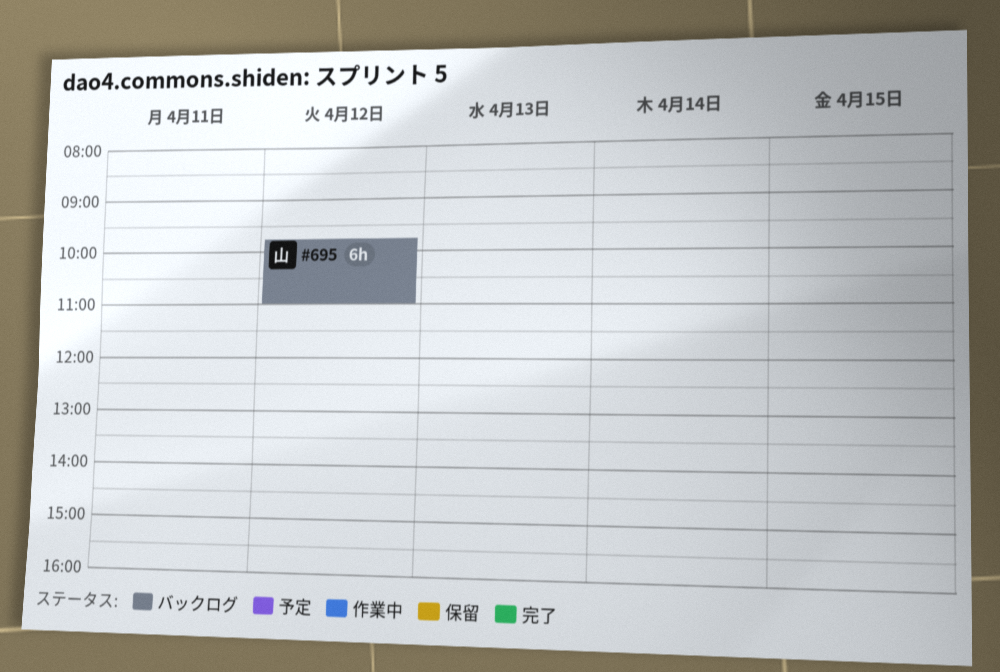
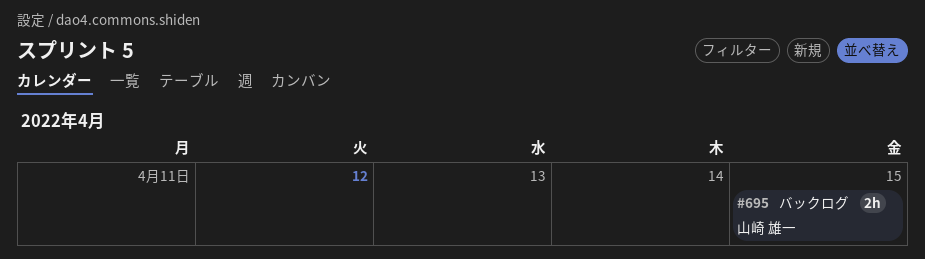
#695, estimate: 6h -> 2h
#695, day: Apr 12 -> Apr 15

